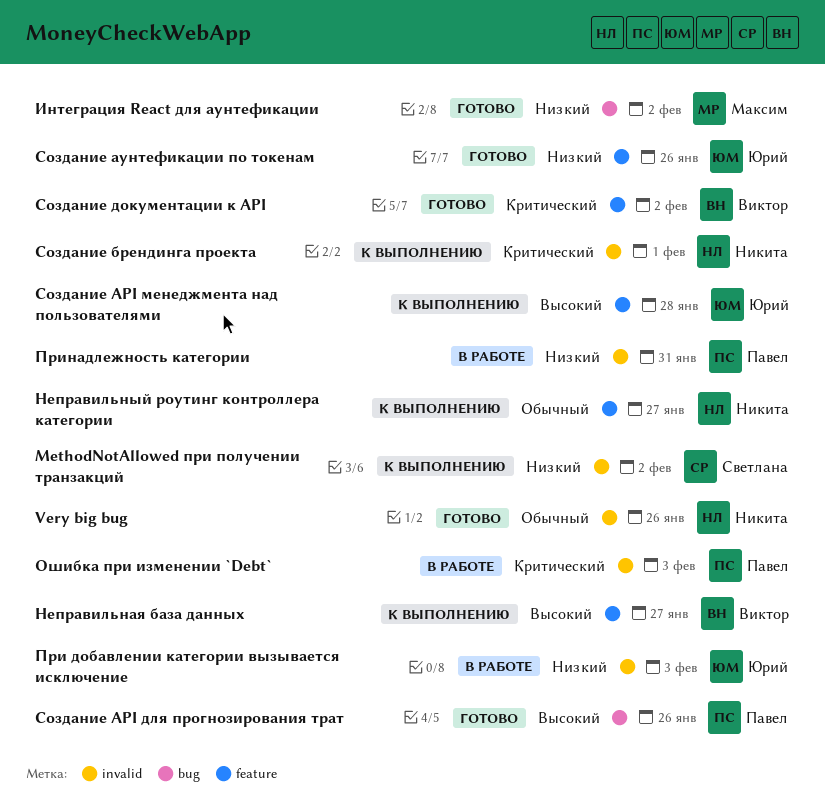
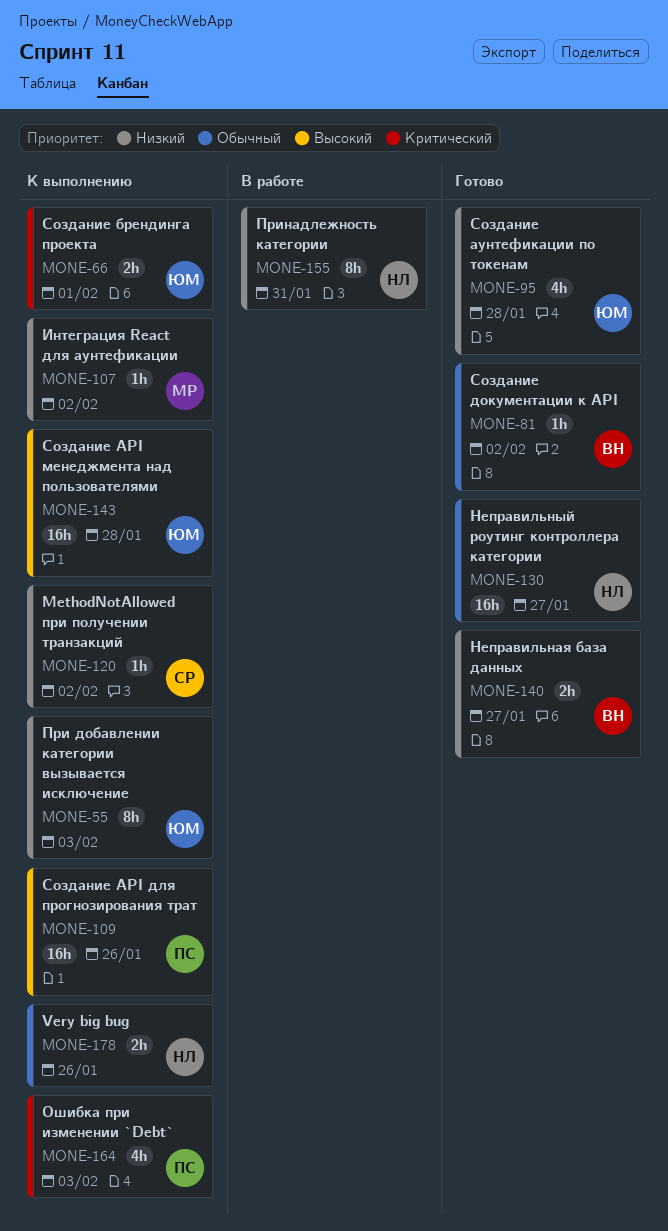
Very big bug, status: Готово -> К выполнению
Интеграция React для аунтефикации, status: Готово -> К выполнению
Неправильная база данных, status: К выполнению -> Готово
Неправильная база данных, priority: Высокий -> Низкий
Неправильный роутинг контроллера категории, status: К выполнению -> Готово
Ошибка при изменении `Debt`, status: В работе -> К выполнению
При добавлении категории вызывается исключение, status: В работе -> К выполнению
Принадлежность категории, owner: Павел -> Никита
Создание API для прогнозирования трат, status: Готово -> К выполнению
Создание аунтефикации по токенам, due: Jan 26 -> Jan 28
Создание брендинга проекта, owner: Никита -> Юрий
Создание документации к API, priority: Критический -> Обычный

